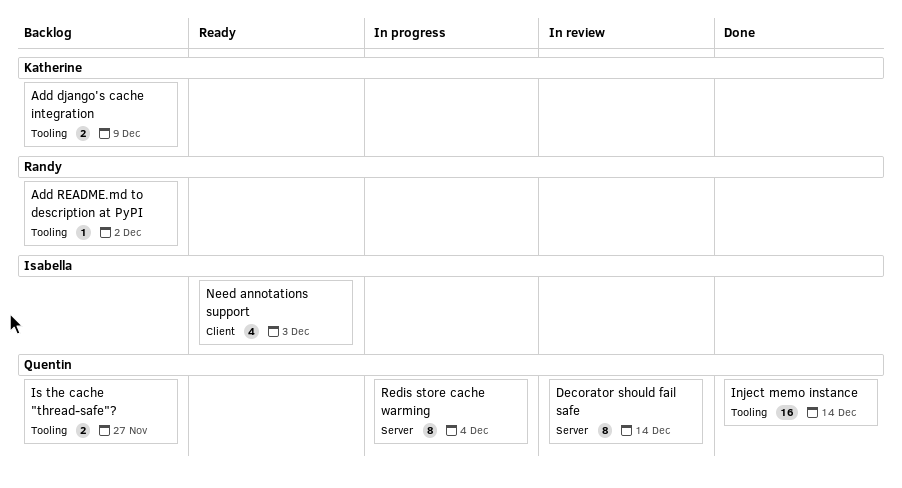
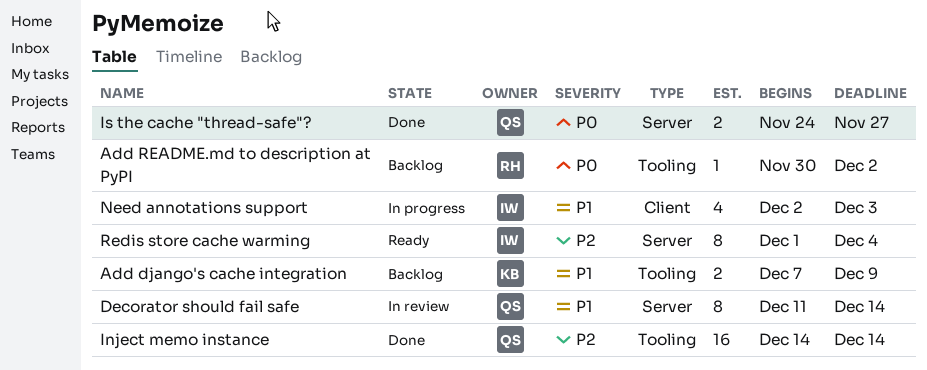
Is the cache "thread-safe"?, status: Backlog -> Done
Is the cache "thread-safe"?, label: Tooling -> Server
Need annotations support, status: Ready -> In progress
Redis store cache warming, status: In progress -> Ready
Redis store cache warming, owner: Quentin -> Isabella

